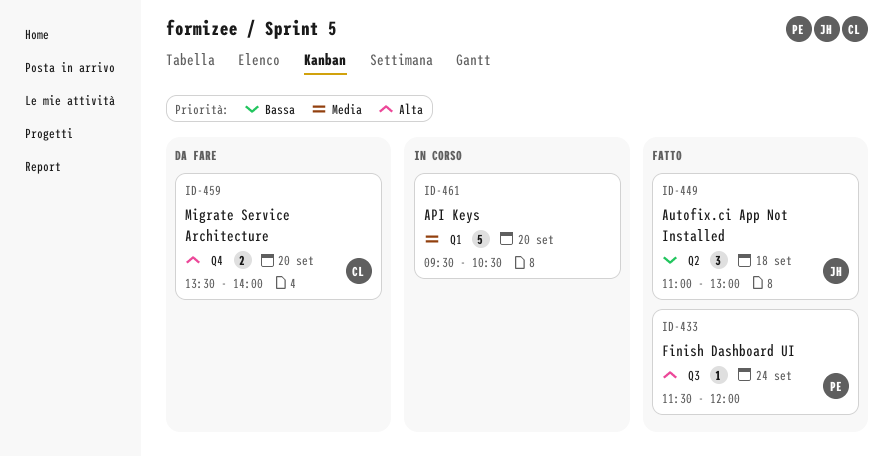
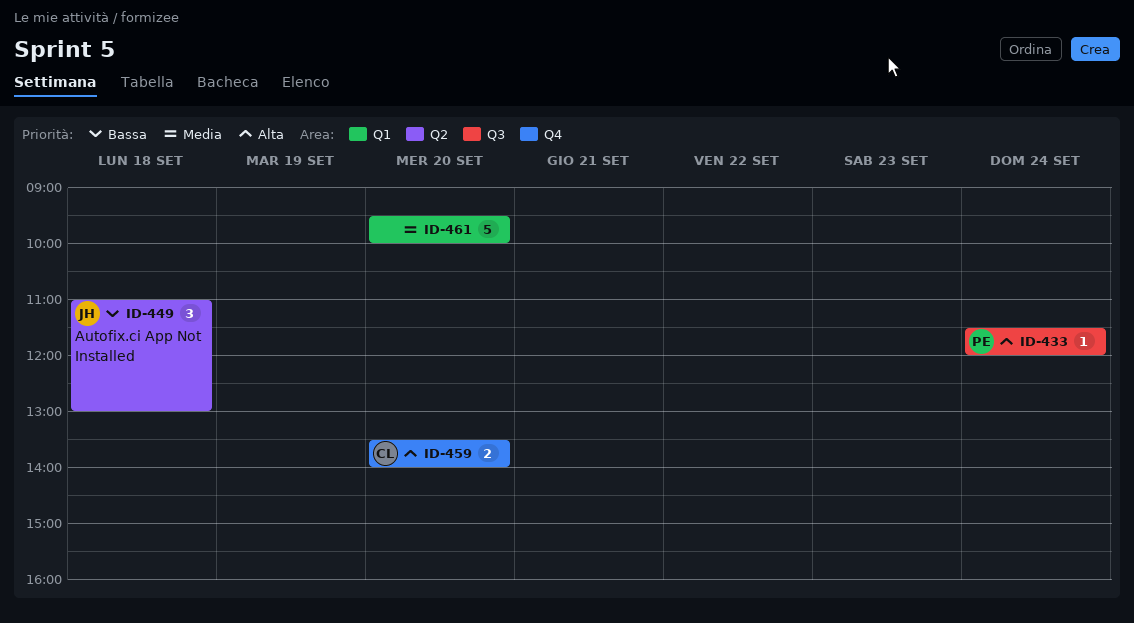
ID-461, ends: 10:30 -> 10:00

